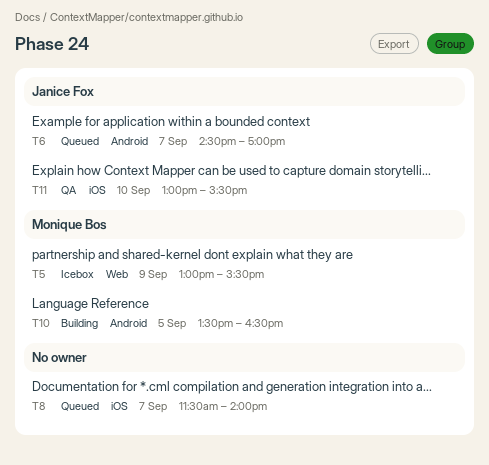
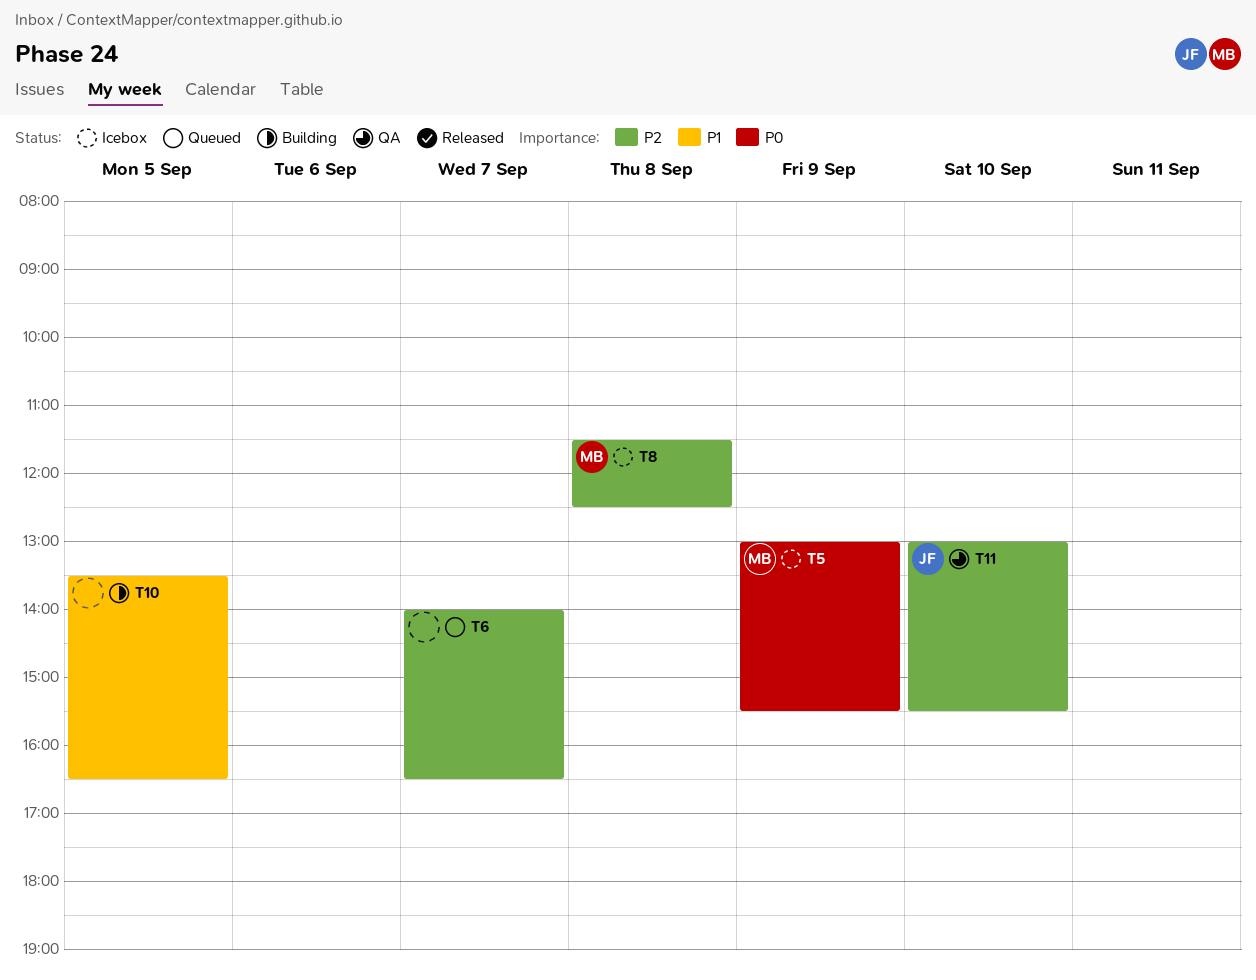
T6, owner: Janice Fox -> none
T6, begins: 14:30 -> 14:00
T6, ends: 17:00 -> 16:30
T8, status: Queued -> Icebox
T8, owner: none -> Monique Bos
T8, day: Sep 7 -> Sep 8
T8, ends: 14:00 -> 12:30
T10, owner: Monique Bos -> none

